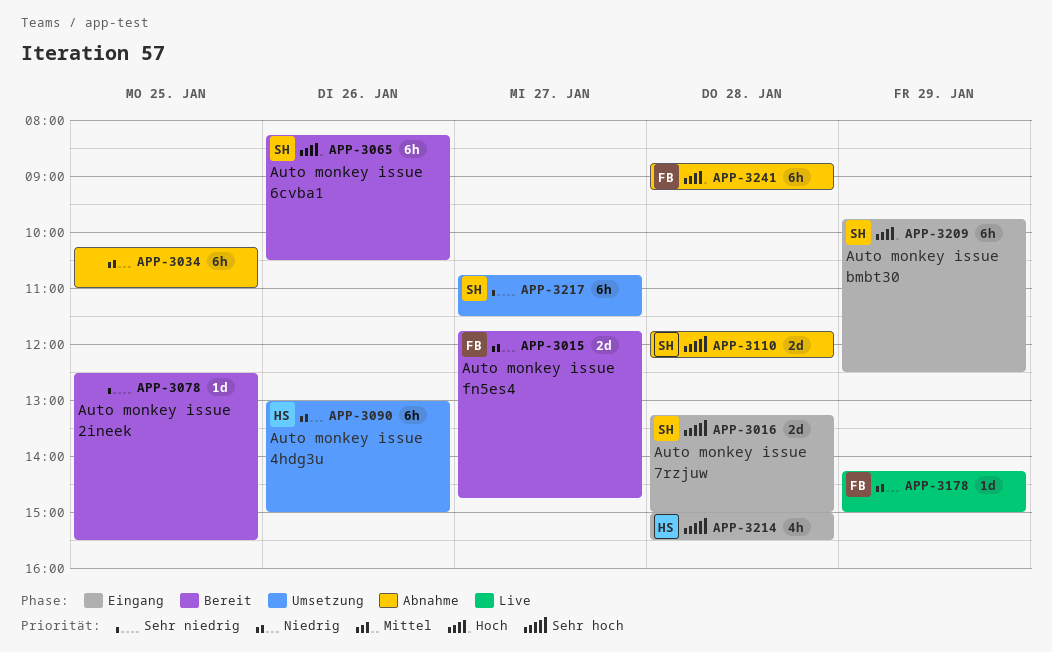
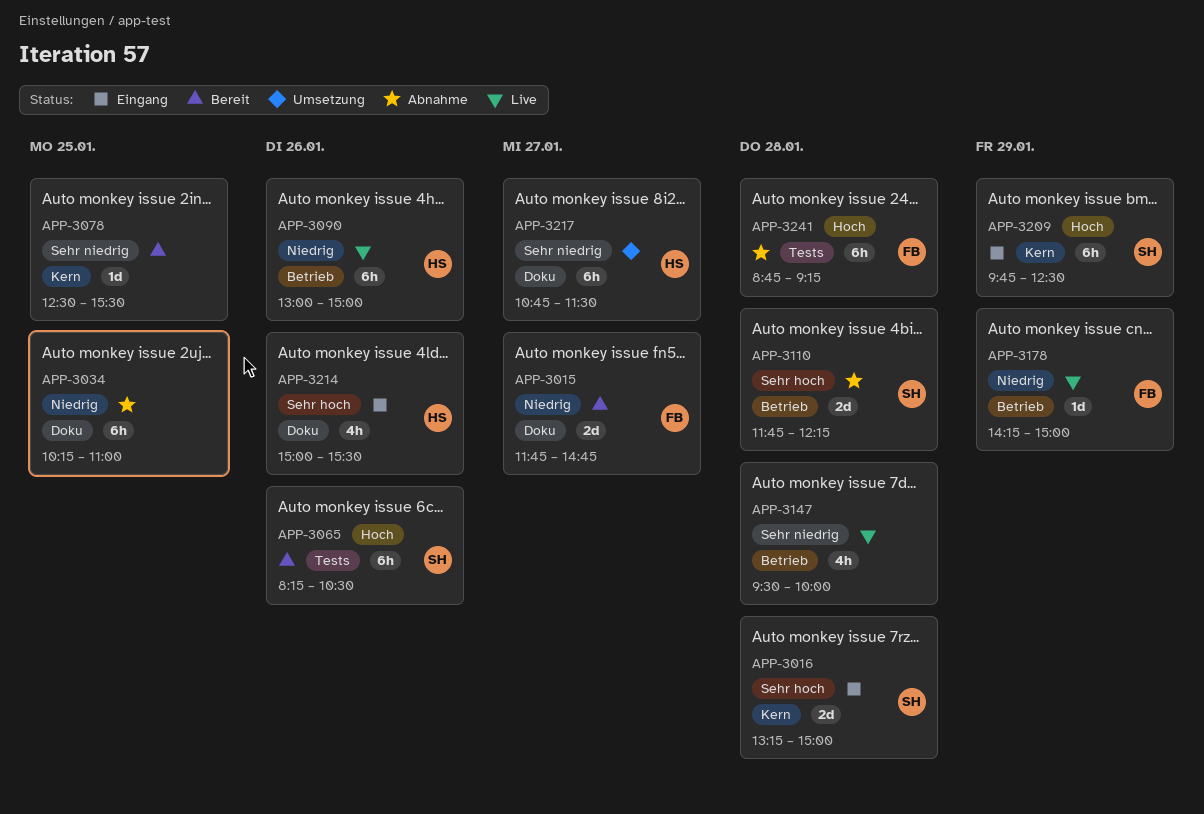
APP-3090, status: Umsetzung -> Live
APP-3147: none -> present
APP-3214, day: Jan 28 -> Jan 26
APP-3217, owner: SH -> HS

